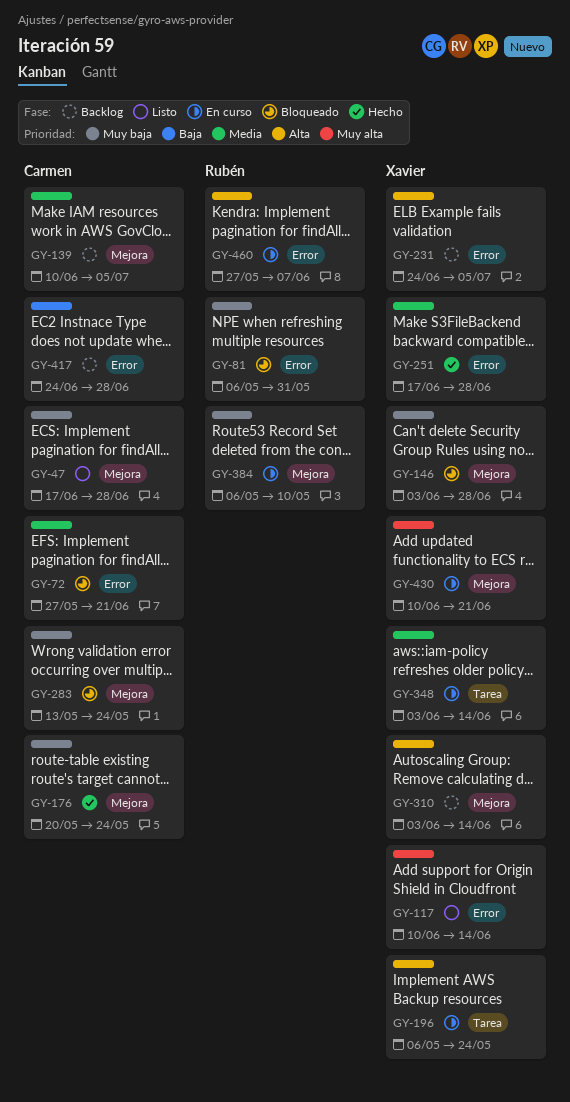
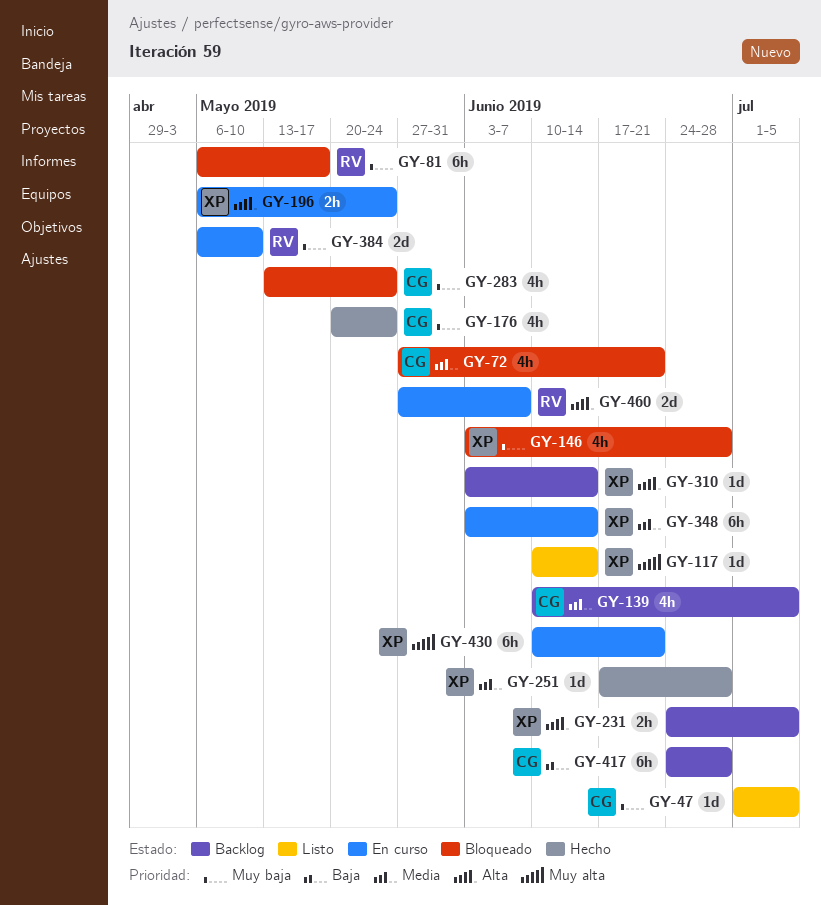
GY-47, start: Jun 17 -> Jul 1
GY-47, due: Jun 28 -> Jul 5
GY-81, due: May 31 -> May 17

